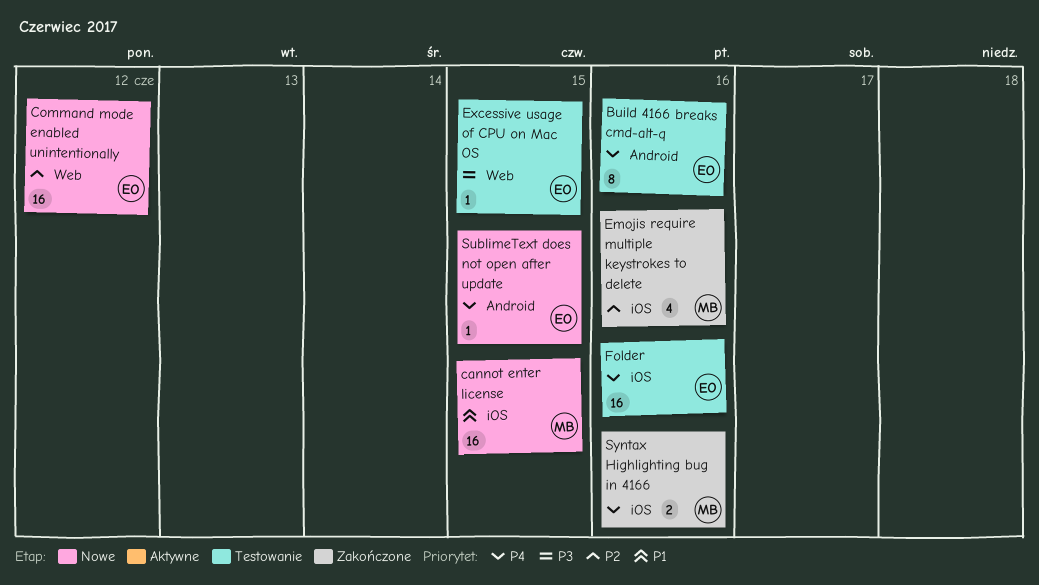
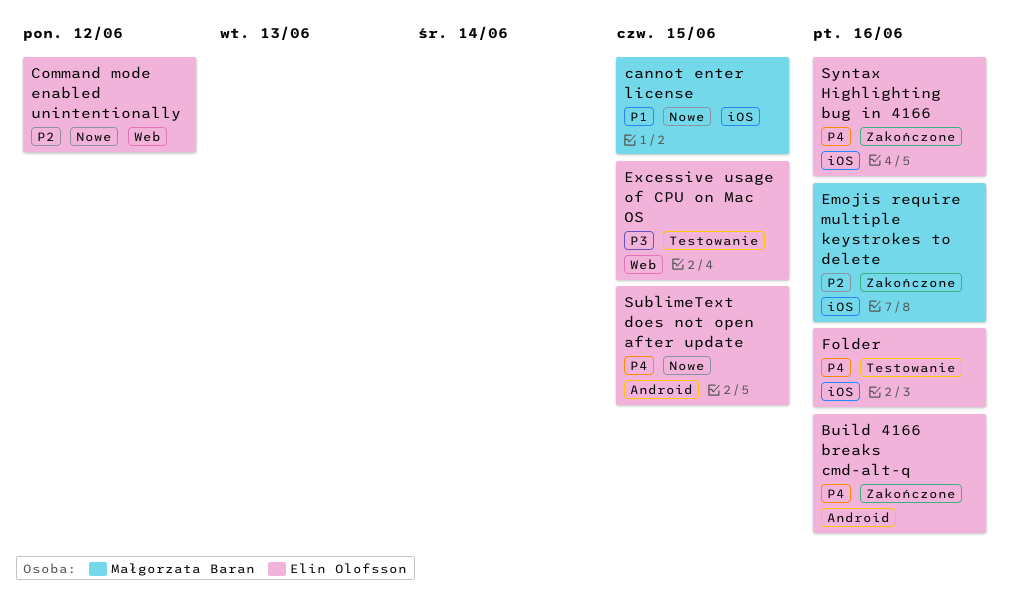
Build 4166 breaks cmd-alt-q, status: Testowanie -> Zakończone
Syntax Highlighting bug in 4166, owner: Małgorzata Baran -> Elin Olofsson

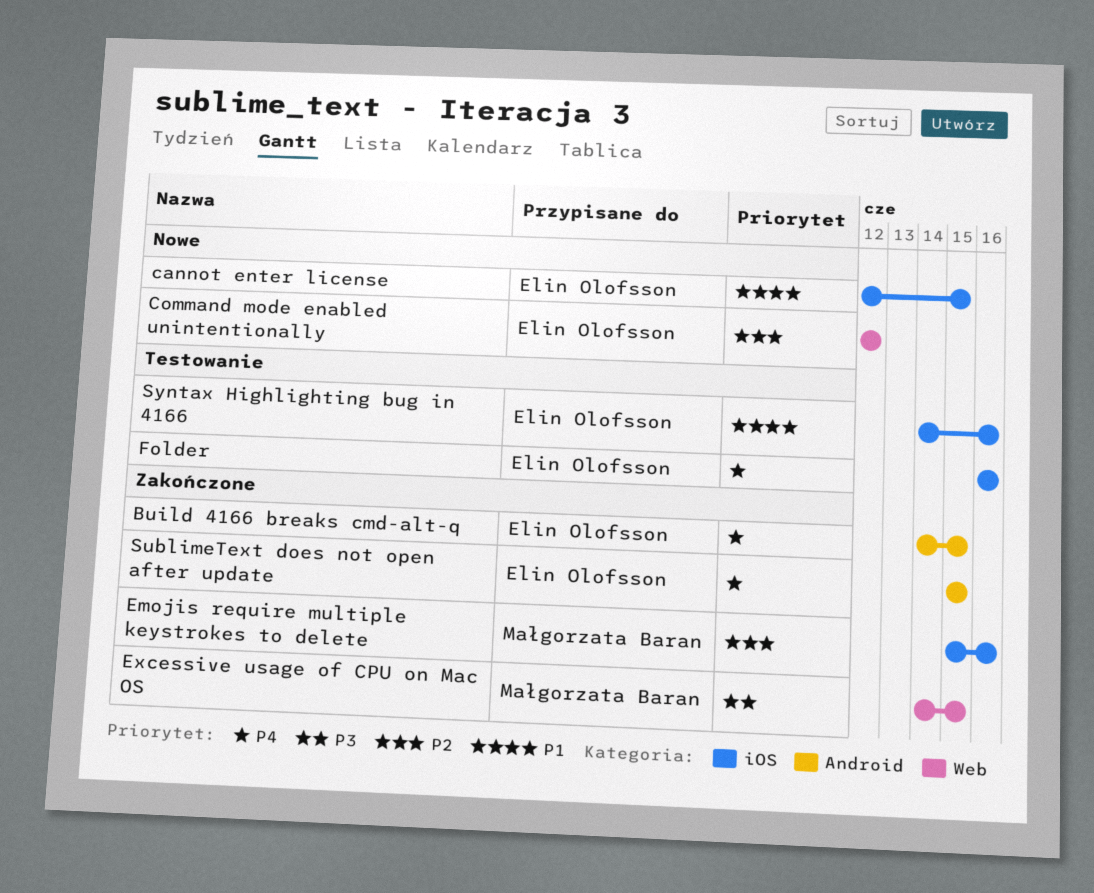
Build 4166 breaks cmd-alt-q, due: Jun 16 -> Jun 15
cannot enter license, owner: Małgorzata Baran -> Elin Olofsson
Excessive usage of CPU on Mac OS, status: Testowanie -> Zakończone
Excessive usage of CPU on Mac OS, owner: Elin Olofsson -> Małgorzata Baran
SublimeText does not open after update, status: Nowe -> Zakończone
Syntax Highlighting bug in 4166, status: Zakończone -> Testowanie
Syntax Highlighting bug in 4166, priority: P4 -> P1

